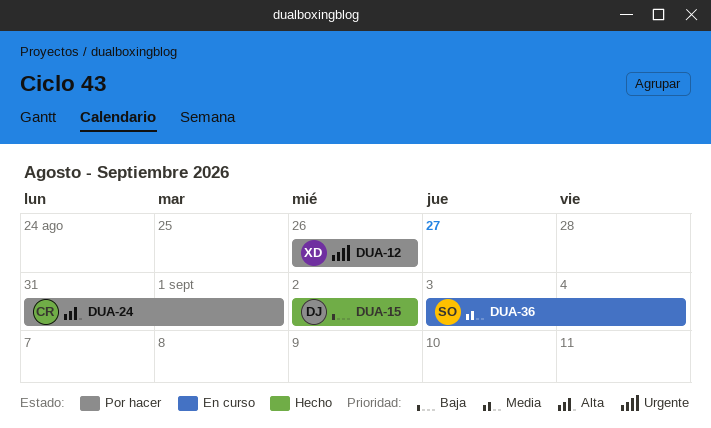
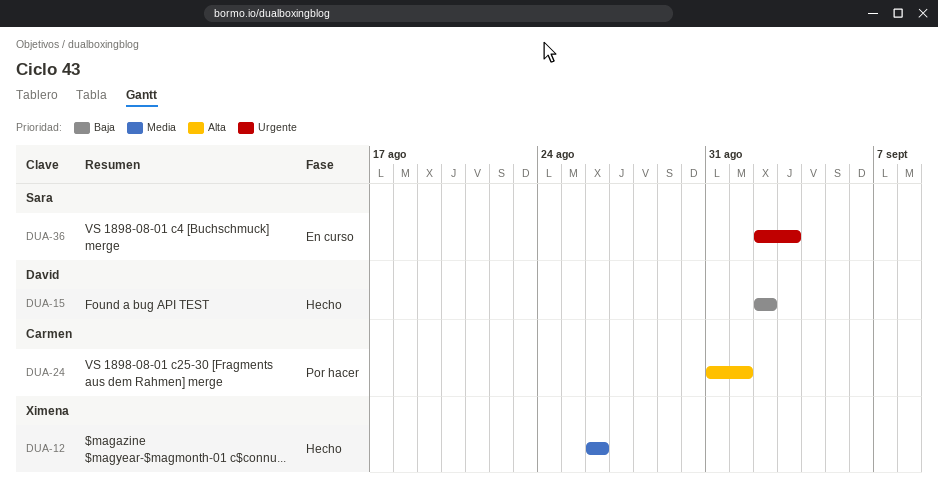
DUA-12, status: Por hacer -> Hecho
DUA-12, priority: Urgente -> Media
DUA-36, priority: Media -> Urgente
DUA-36, start: Sep 3 -> Sep 2
DUA-36, due: Sep 4 -> Sep 3

